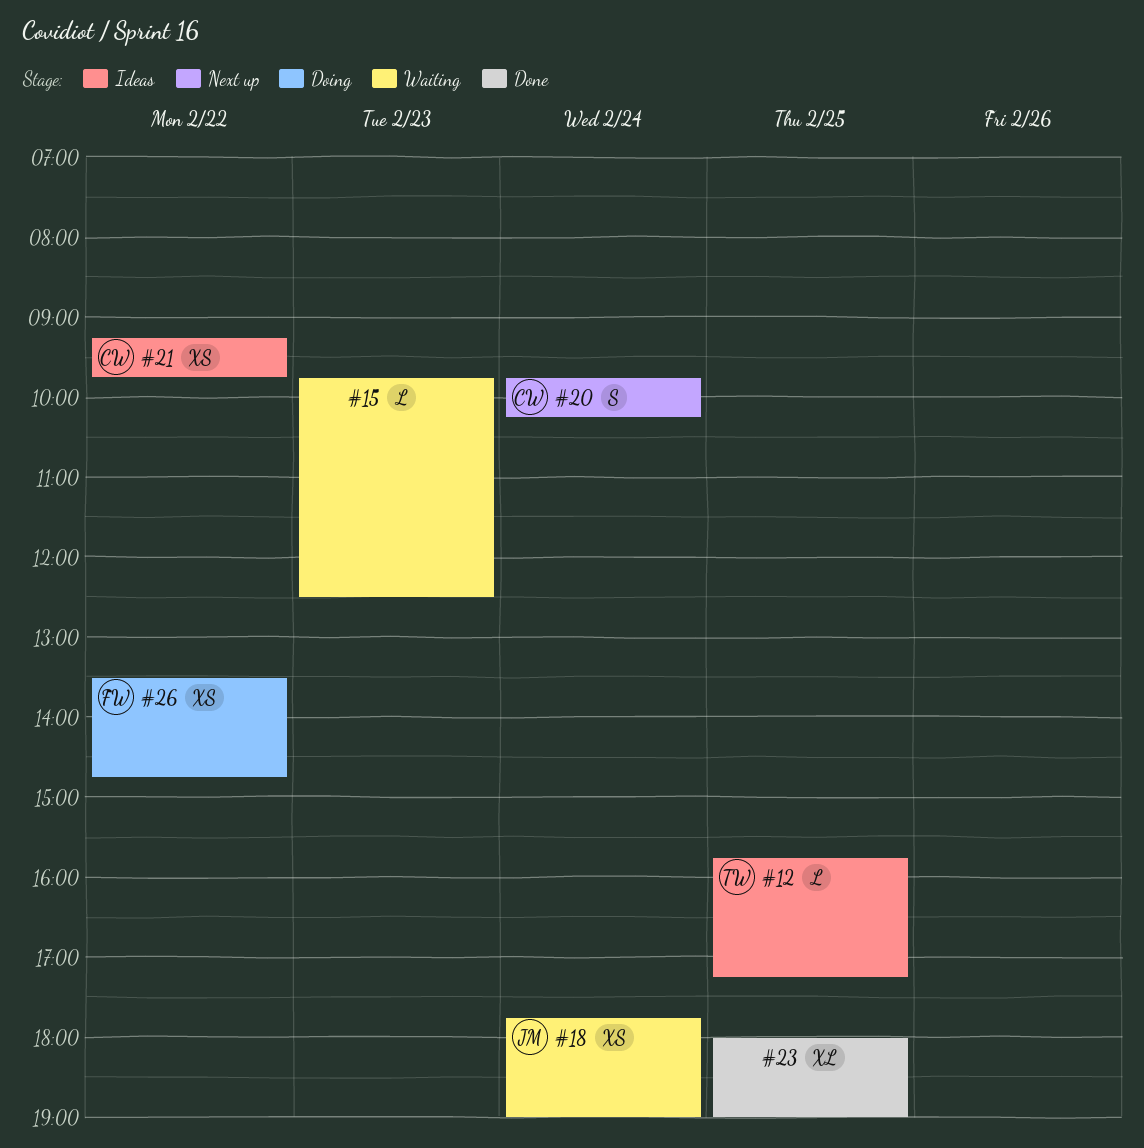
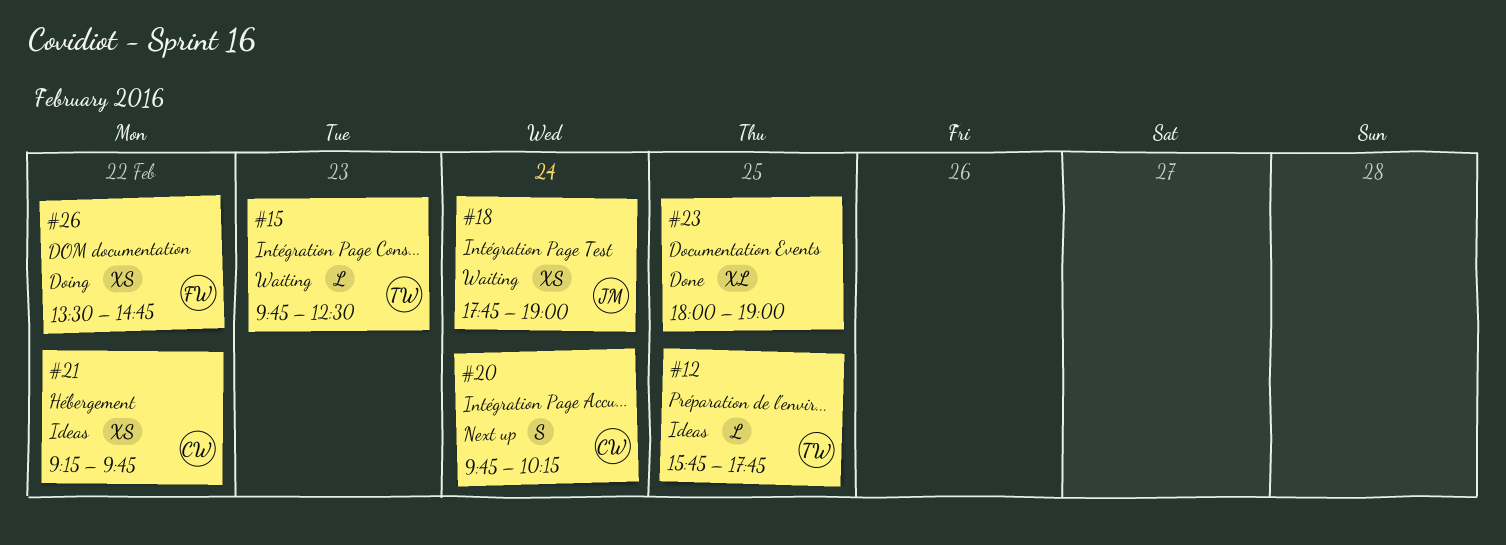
#12, ends: 17:15 -> 17:45
#15, owner: none -> TW

